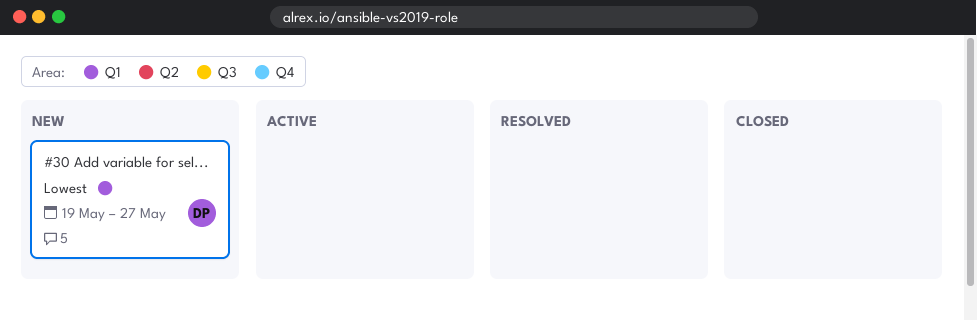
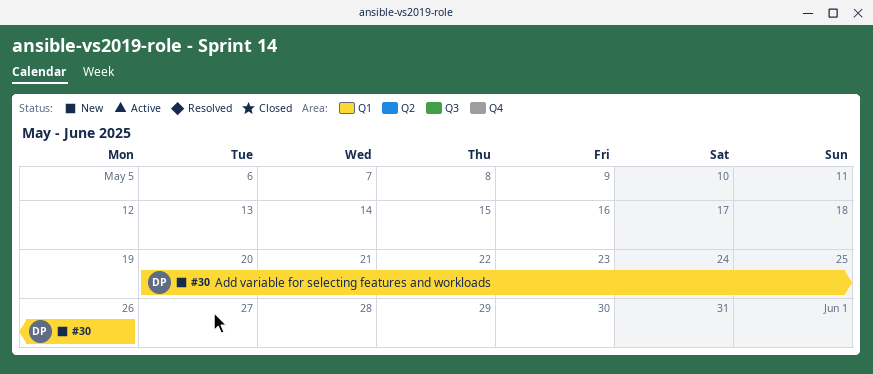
#30, start: May 19 -> May 20
#30, due: May 27 -> May 26

